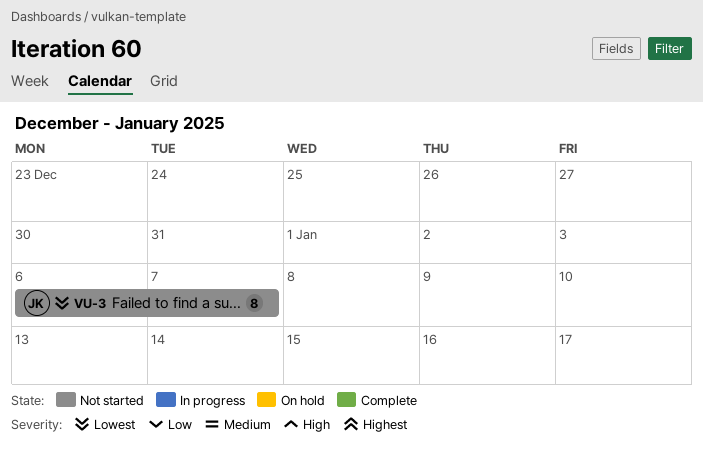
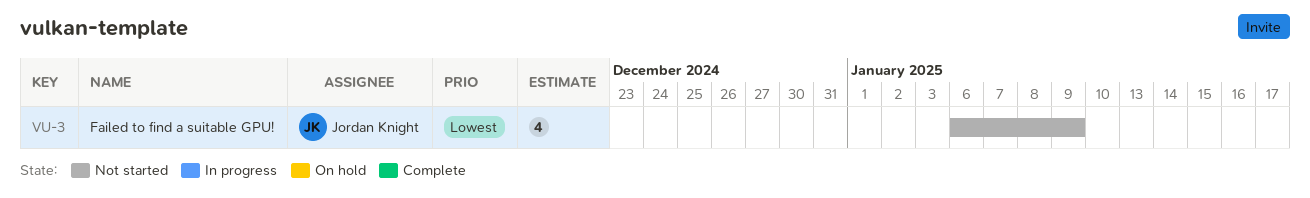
VU-3, estimate: 8 -> 4
VU-3, due: Jan 7 -> Jan 9

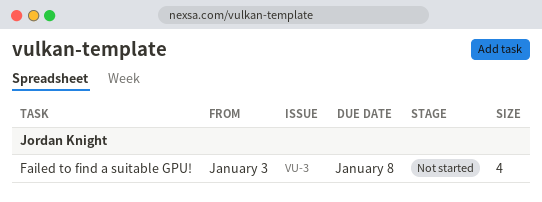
VU-3, start: Jan 6 -> Jan 3
VU-3, due: Jan 9 -> Jan 8

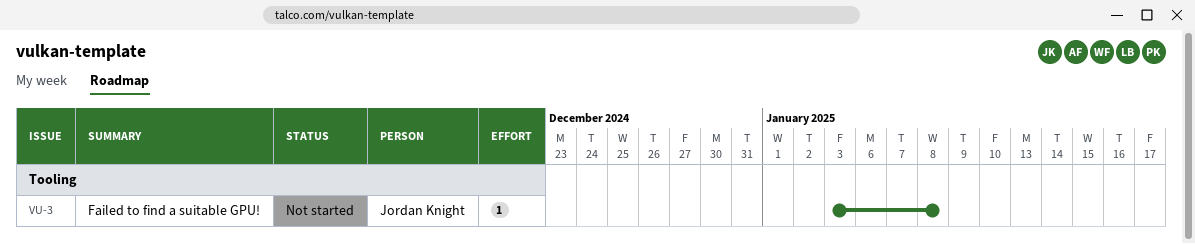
VU-3, estimate: 4 -> 1

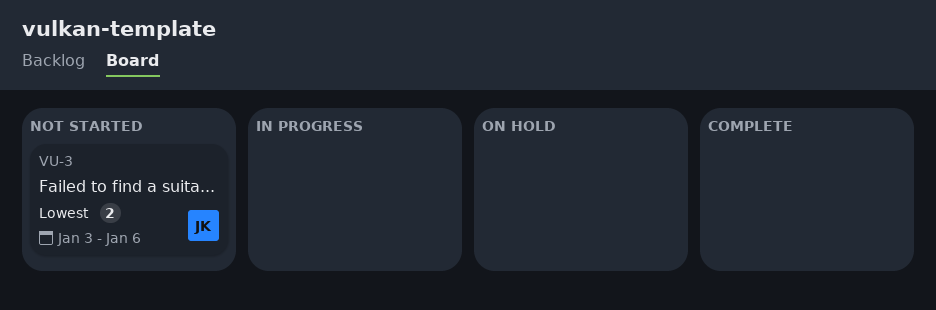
VU-3, estimate: 1 -> 2
VU-3, due: Jan 8 -> Jan 6

